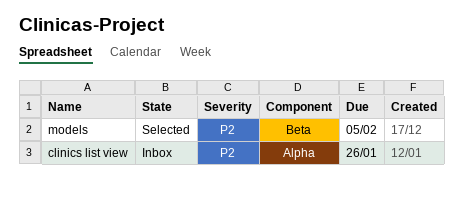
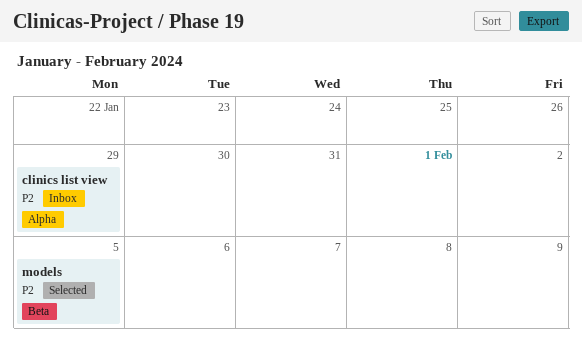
clinics list view, due: Jan 26 -> Jan 29

